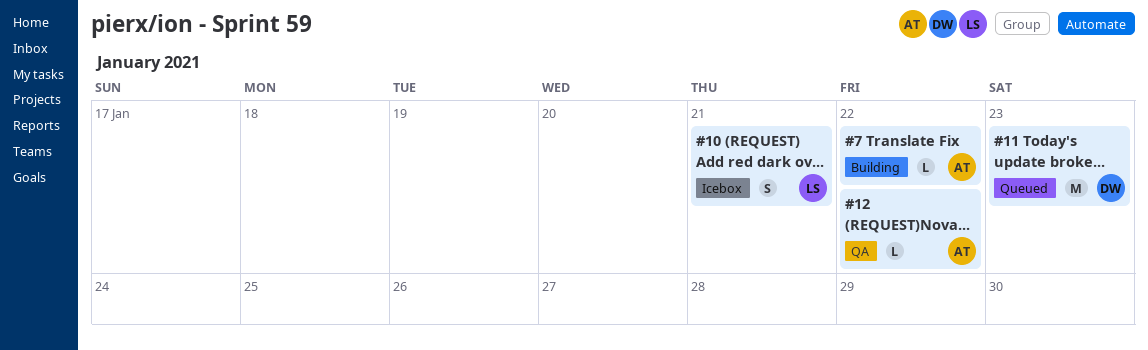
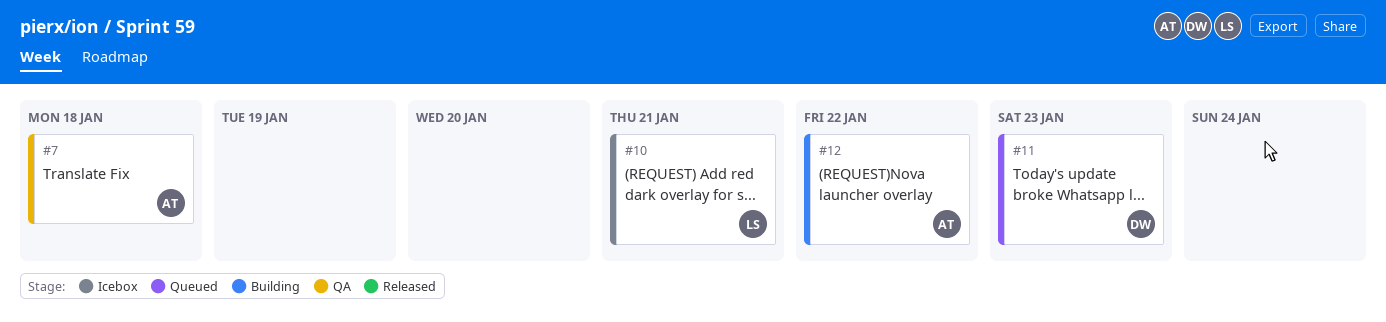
#7, status: Building -> QA
#7, due: Jan 22 -> Jan 18
#12, status: QA -> Building

